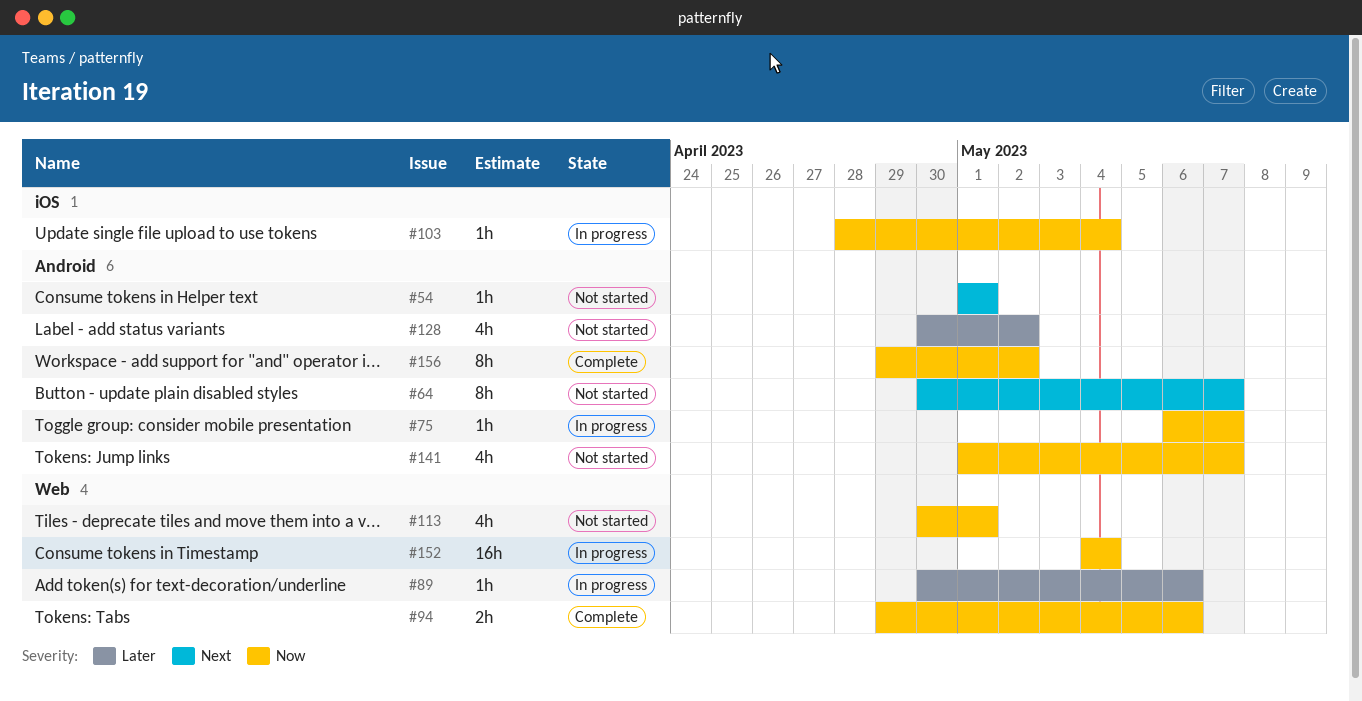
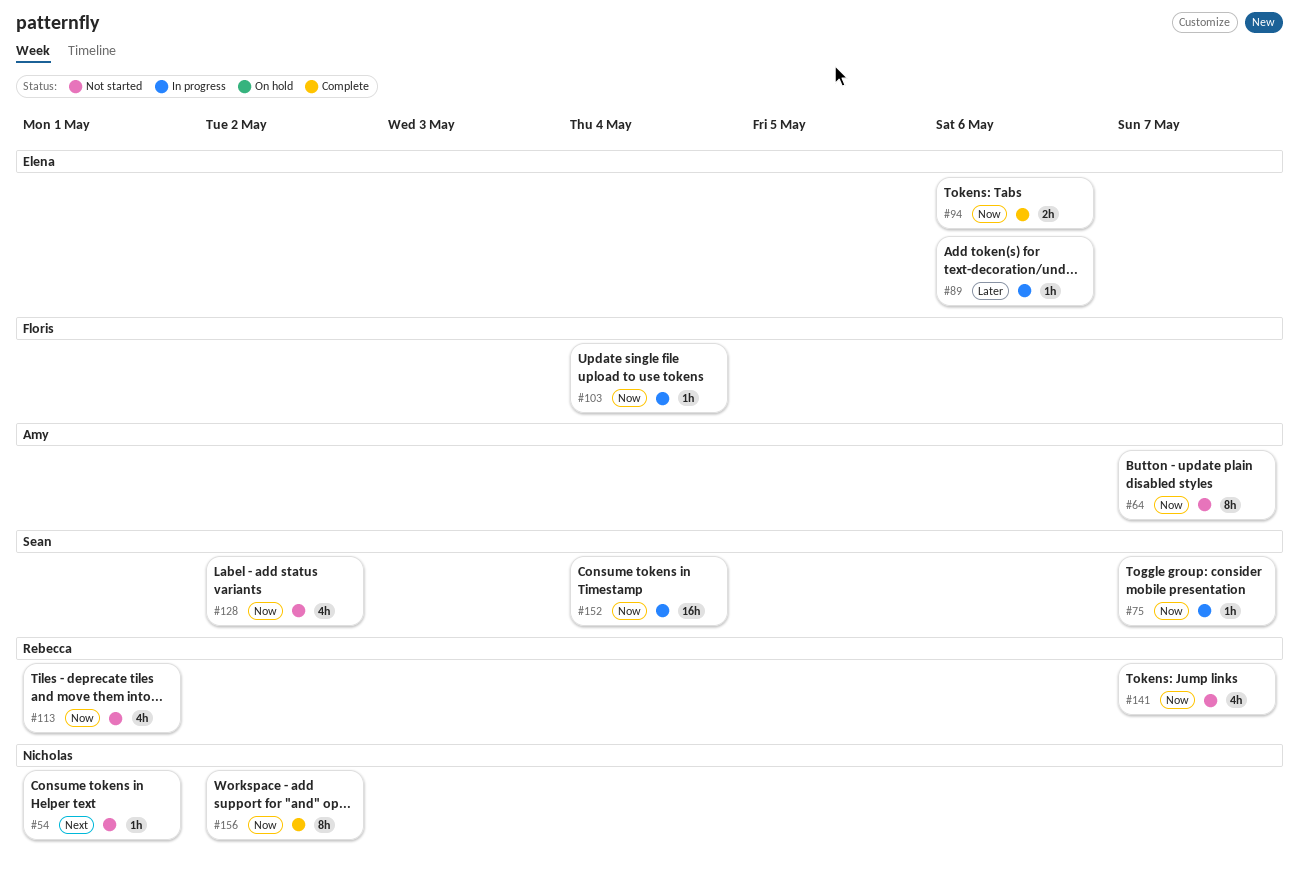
#64, priority: Next -> Now
#128, priority: Later -> Now

